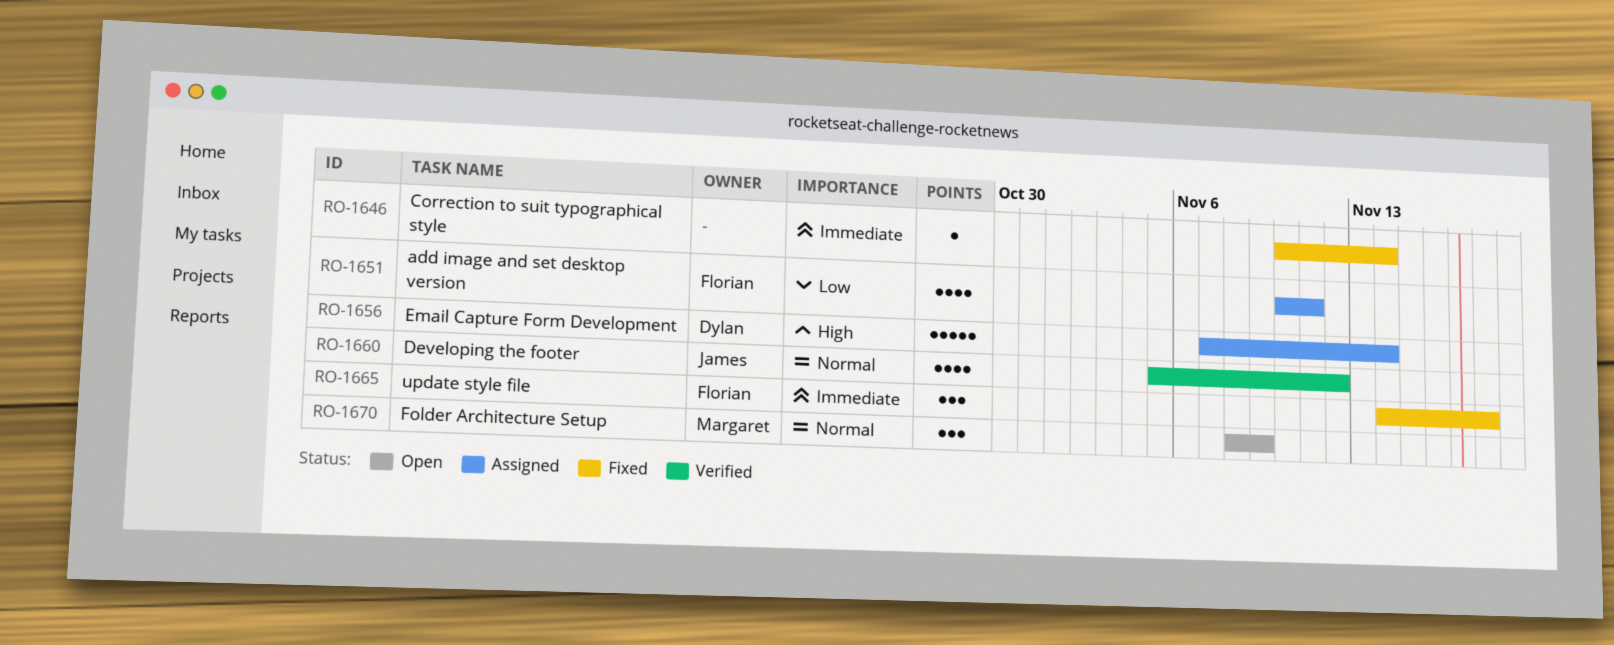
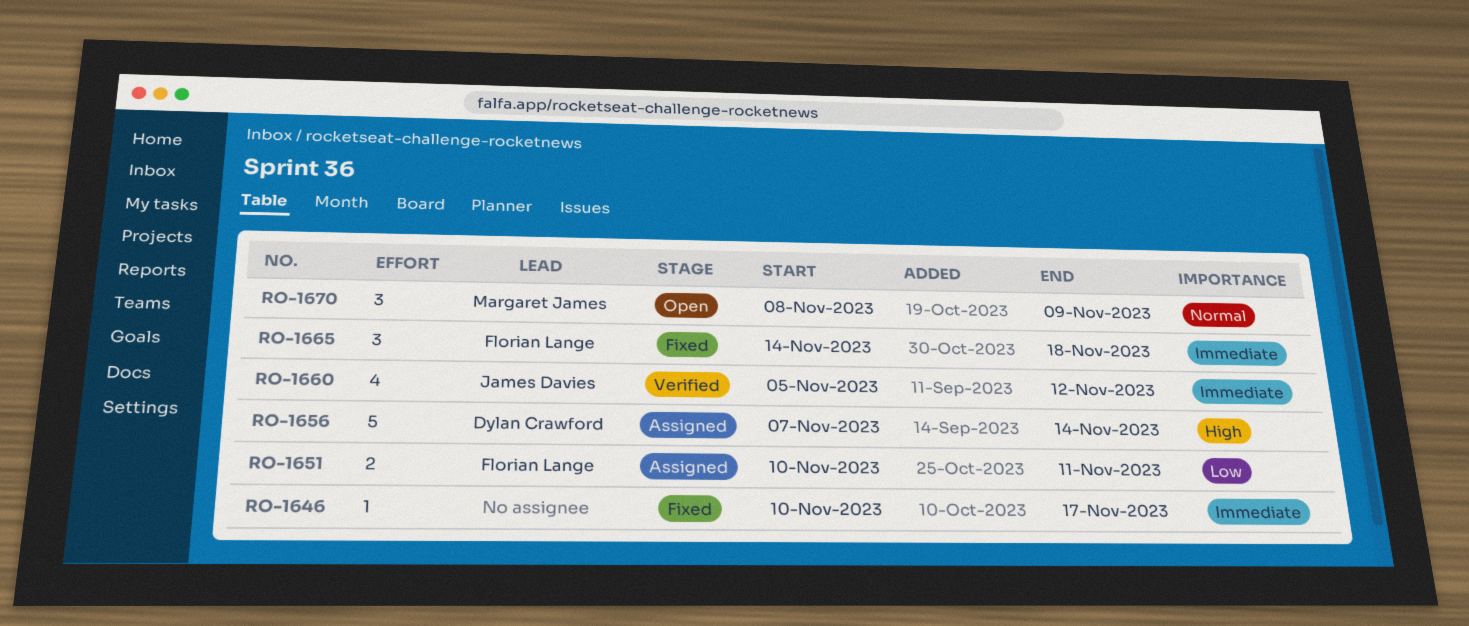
RO-1646, due: Nov 14 -> Nov 17
RO-1651, estimate: 4 -> 2
RO-1660, priority: Normal -> Immediate

